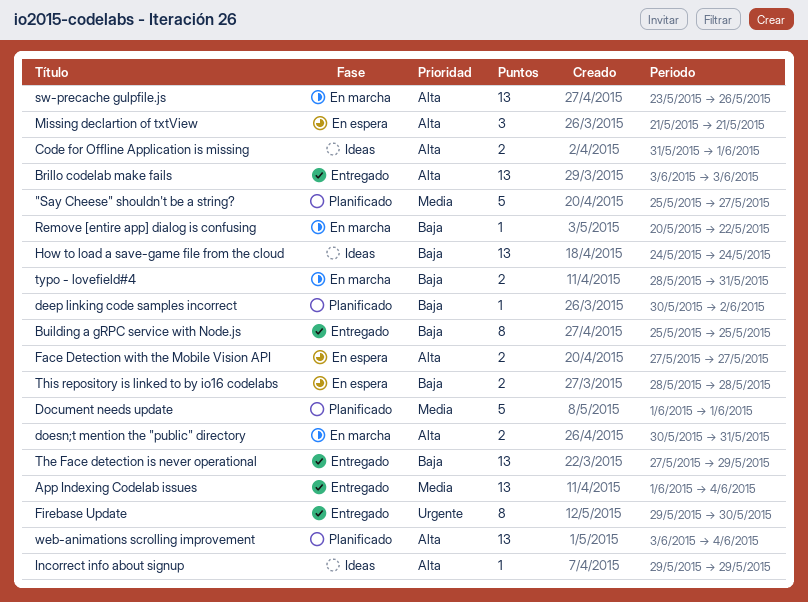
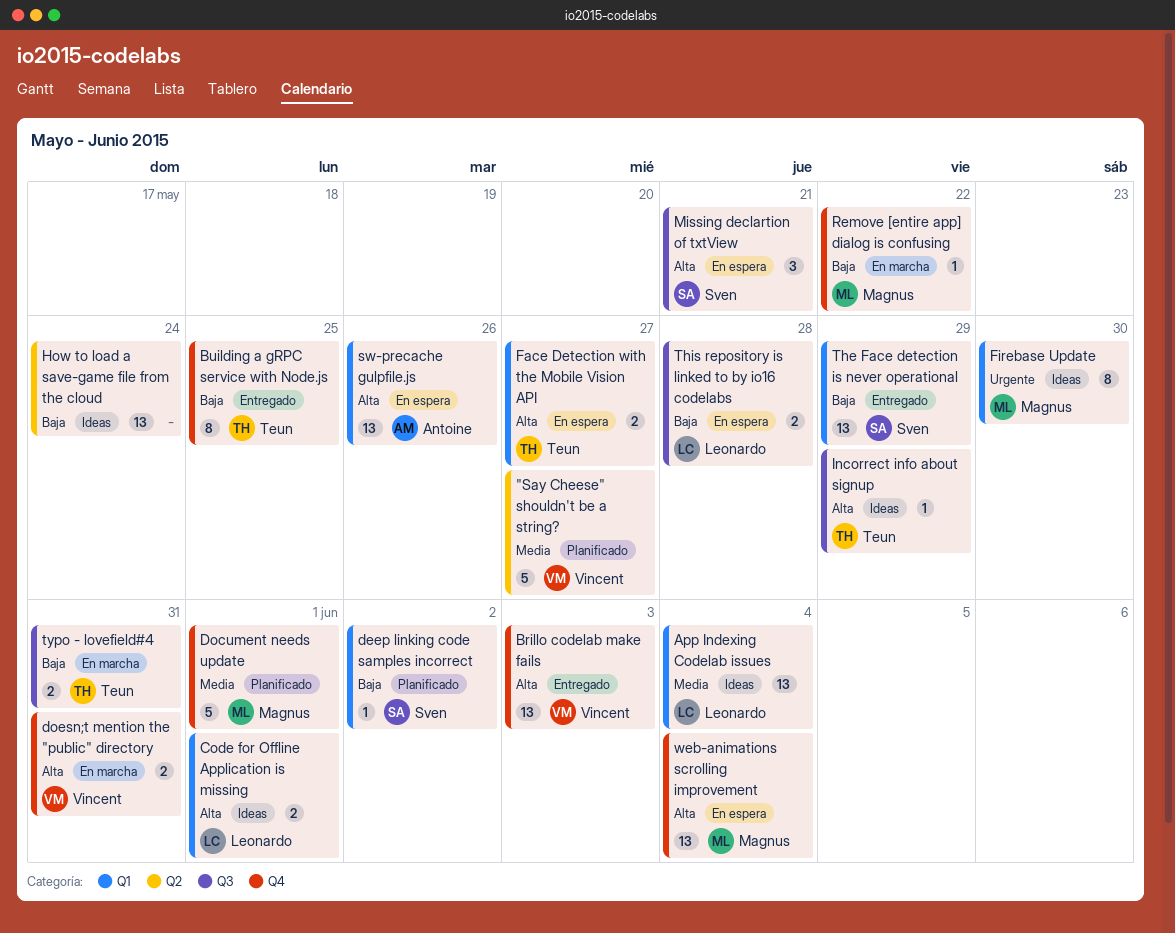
App Indexing Codelab issues, status: Entregado -> Ideas
Firebase Update, status: Entregado -> Ideas
sw-precache gulpfile.js, status: En marcha -> En espera
web-animations scrolling improvement, status: Planificado -> En espera

